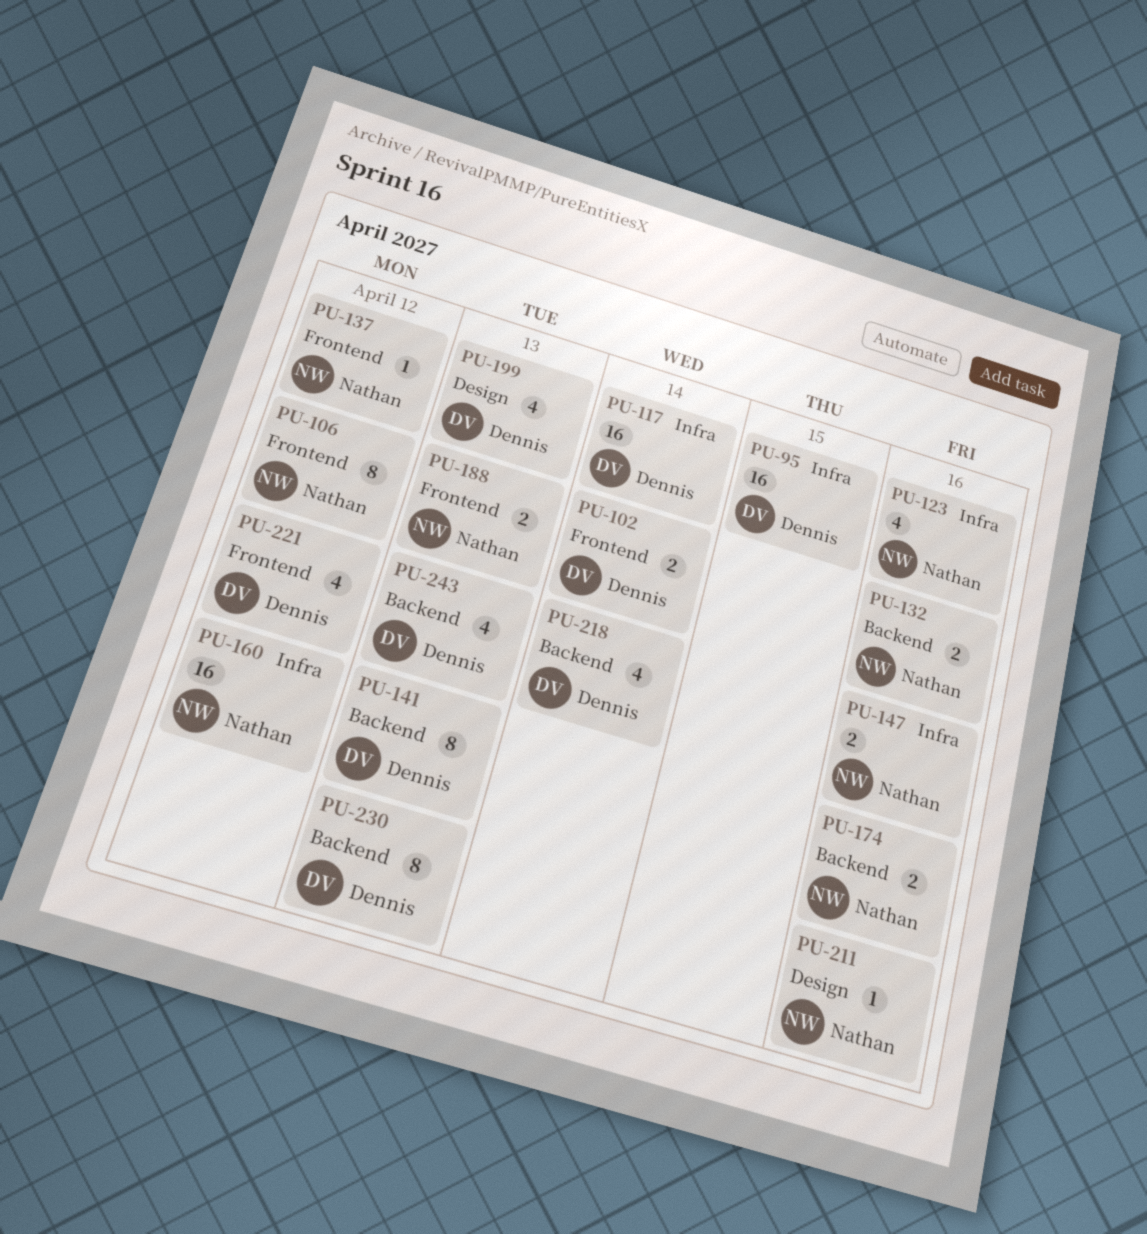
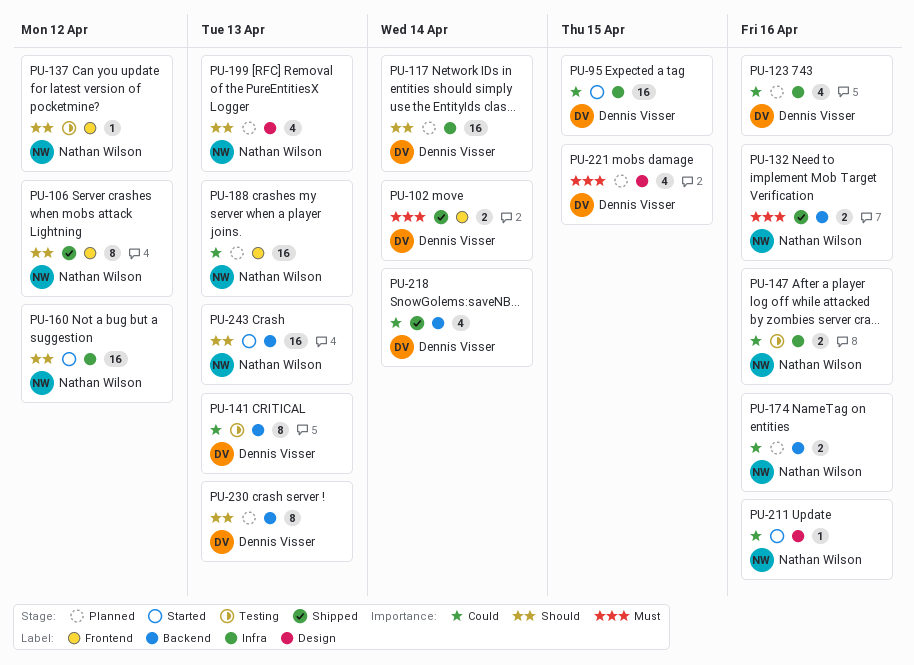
PU-123, owner: Nathan Wilson -> Dennis Visser
PU-188, estimate: 2 -> 16
PU-199, owner: Dennis Visser -> Nathan Wilson
PU-221, label: Frontend -> Design
PU-221, due: Apr 12 -> Apr 15
PU-243, owner: Dennis Visser -> Nathan Wilson
PU-243, estimate: 4 -> 16

